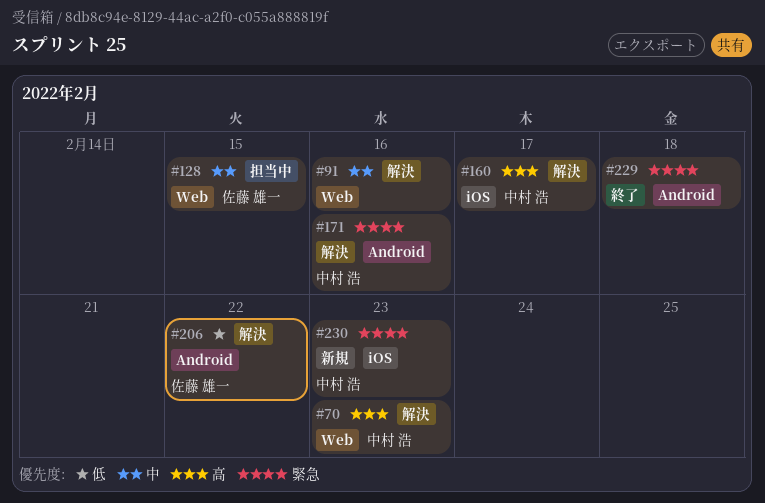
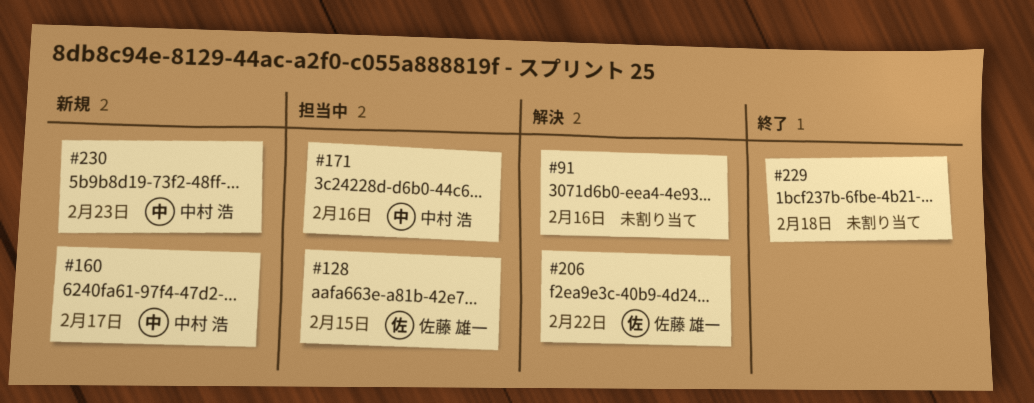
#70: present -> none
#160, status: 解決 -> 新規
#171, status: 解決 -> 担当中

